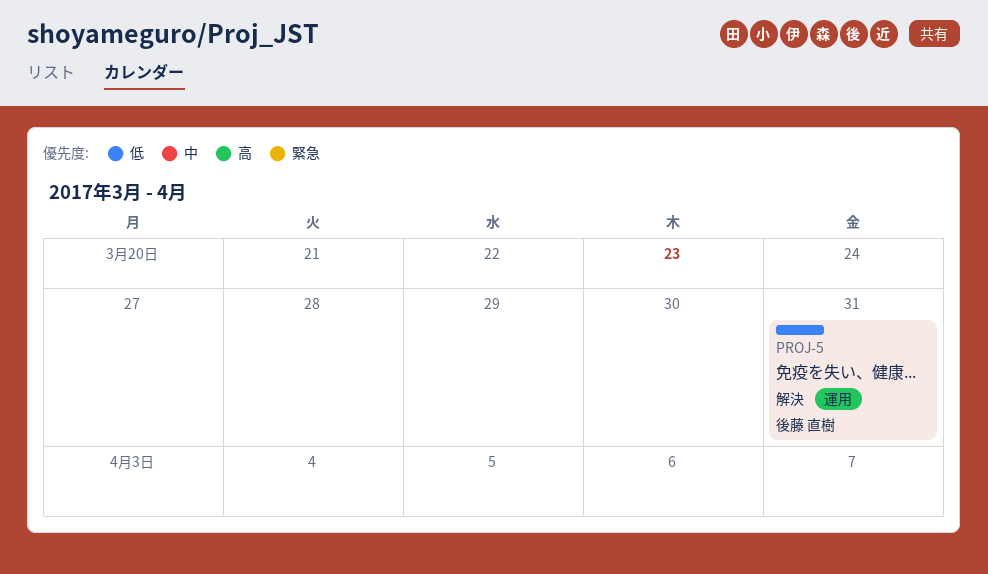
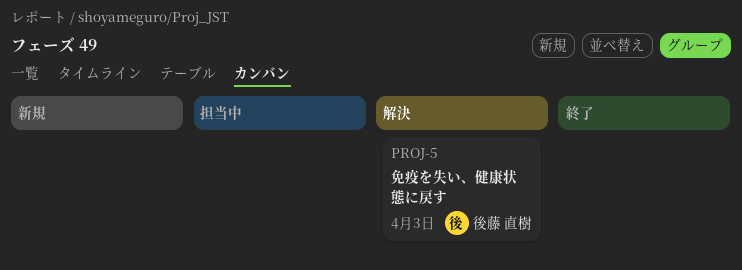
PROJ-5, due: Mar 31 -> Apr 3

